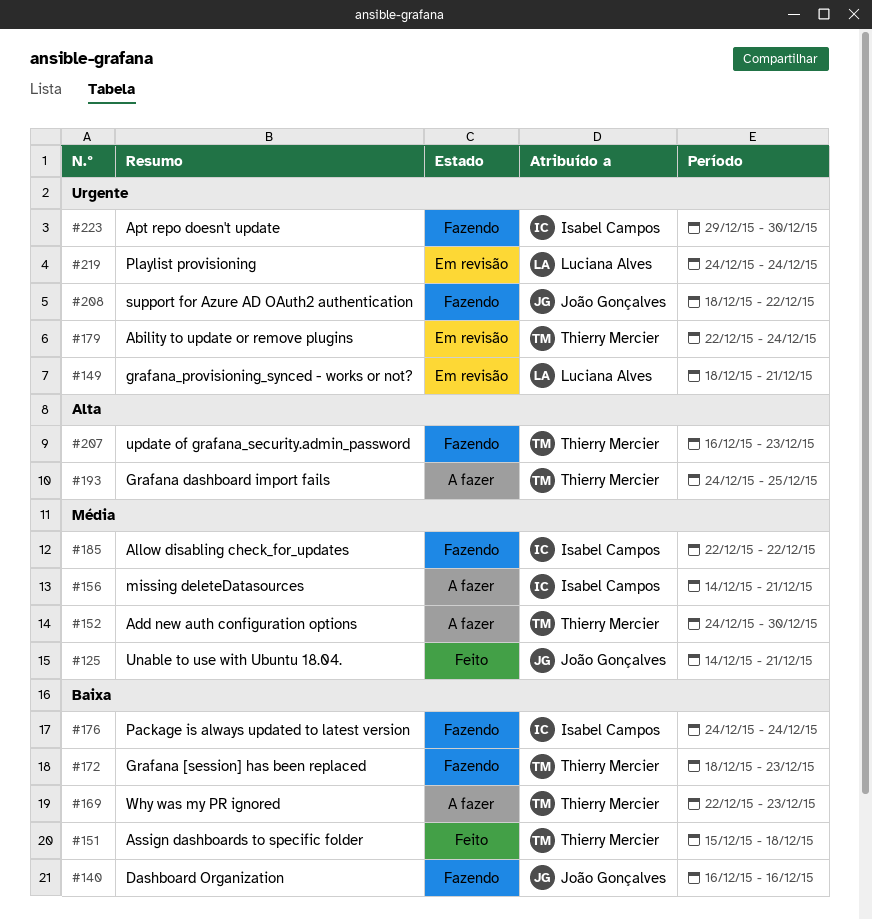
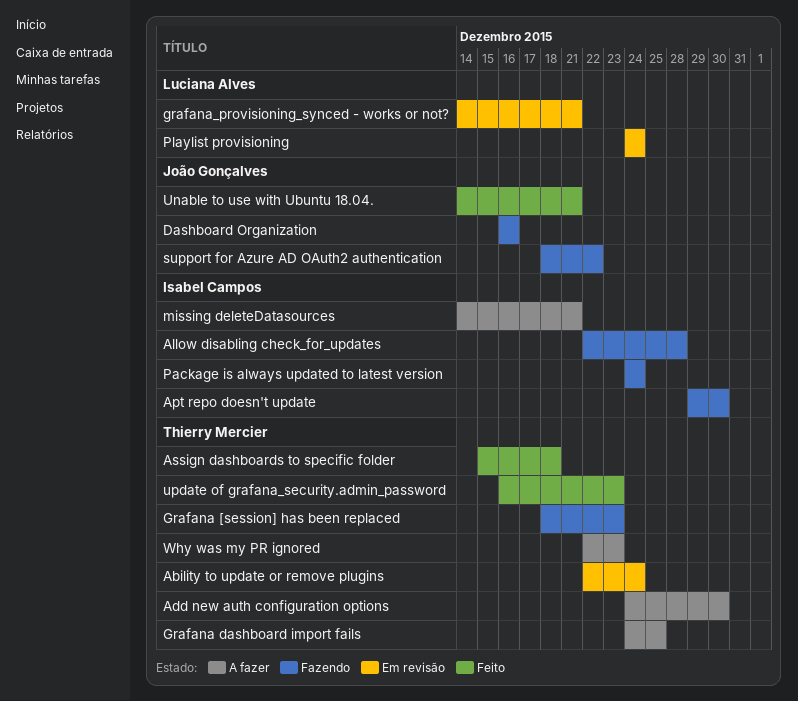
Allow disabling check_for_updates, due: Dec 22 -> Dec 28
grafana_provisioning_synced - works or not?, start: Dec 18 -> Dec 14
update of grafana_security.admin_password, status: Fazendo -> Feito

